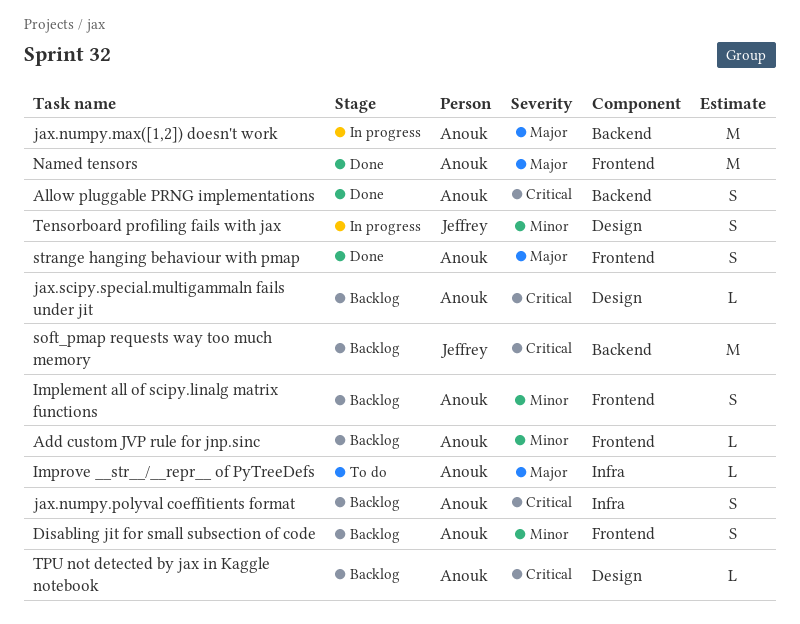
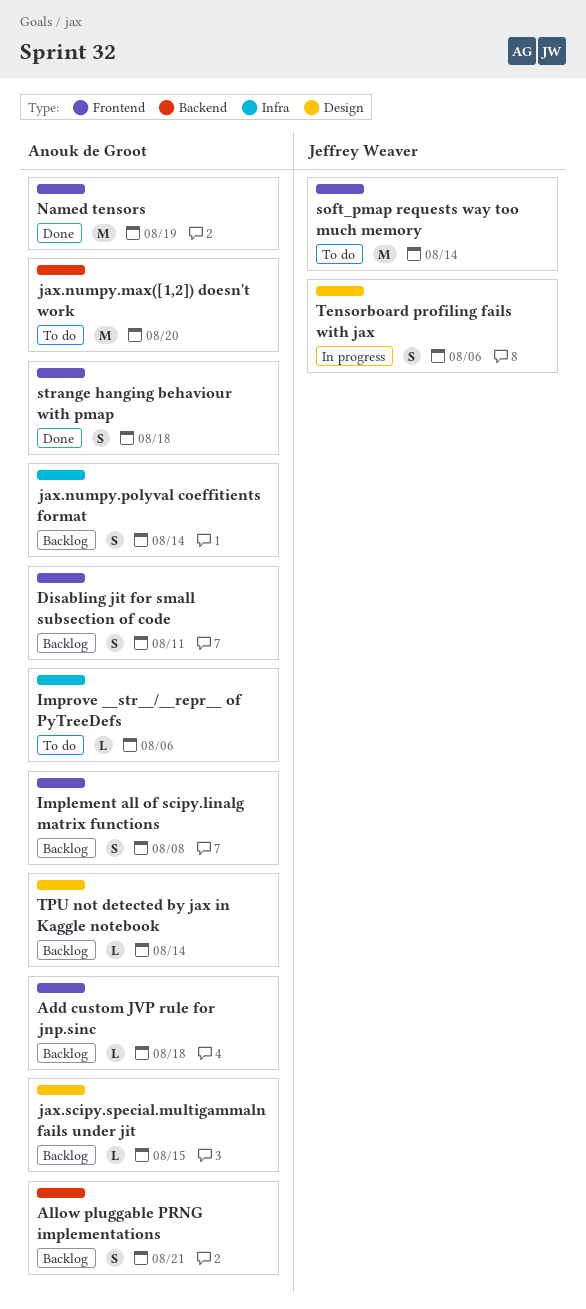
Allow pluggable PRNG implementations, status: Done -> Backlog
jax.numpy.max([1,2]) doesn't work, status: In progress -> To do
soft_pmap requests way too much memory, status: Backlog -> To do
soft_pmap requests way too much memory, label: Backend -> Frontend

